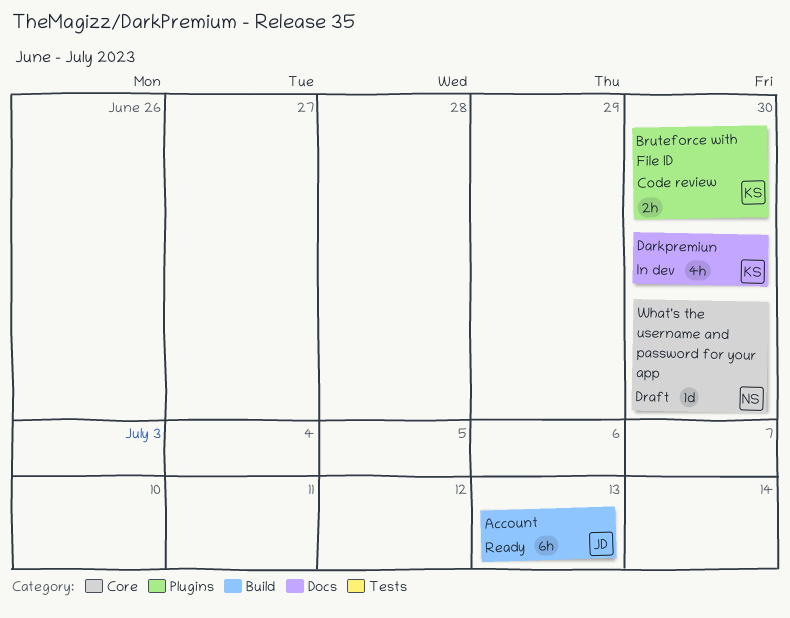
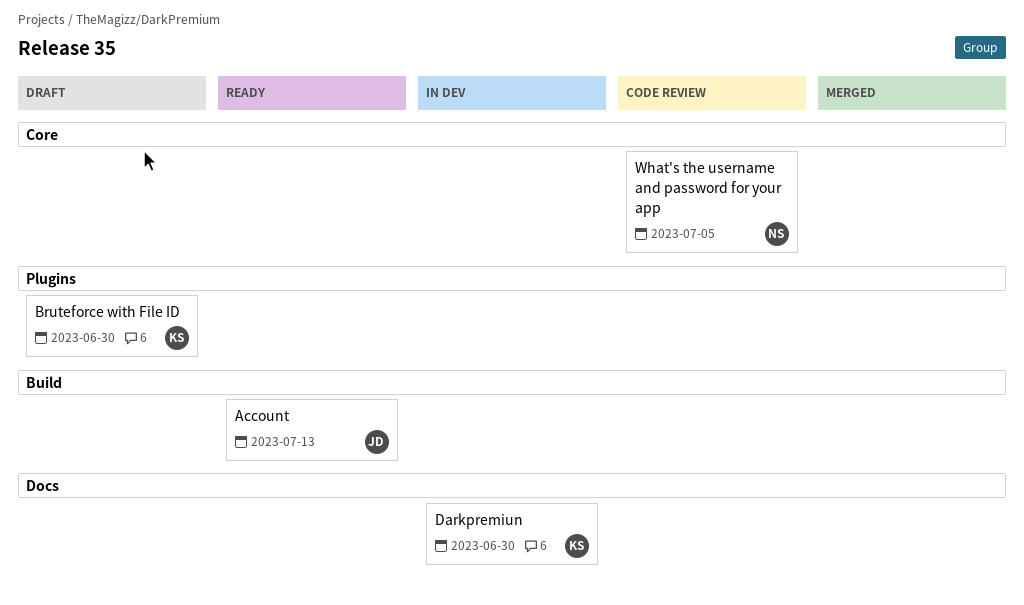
Bruteforce with File ID, status: Code review -> Draft
What's the username and password for your app, status: Draft -> Code review
What's the username and password for your app, due: Jun 30 -> Jul 5

